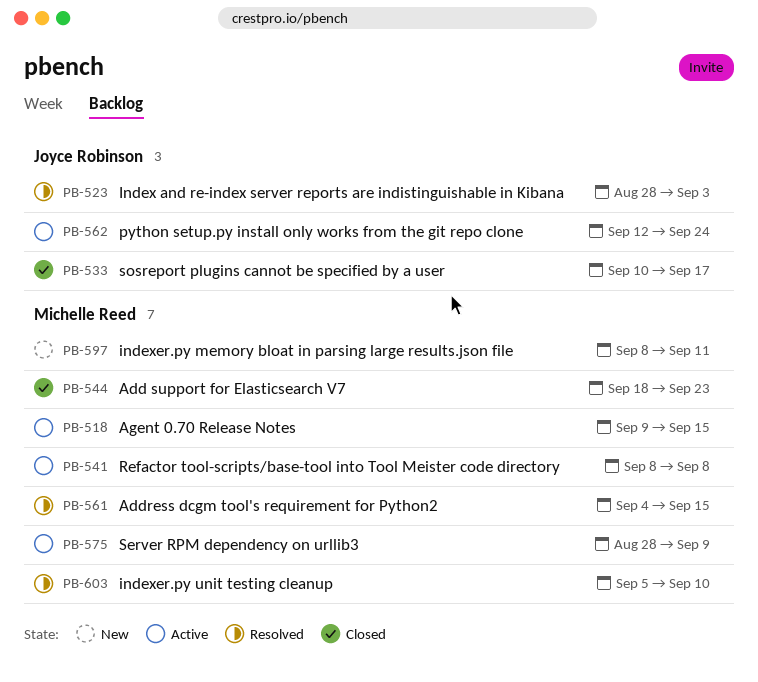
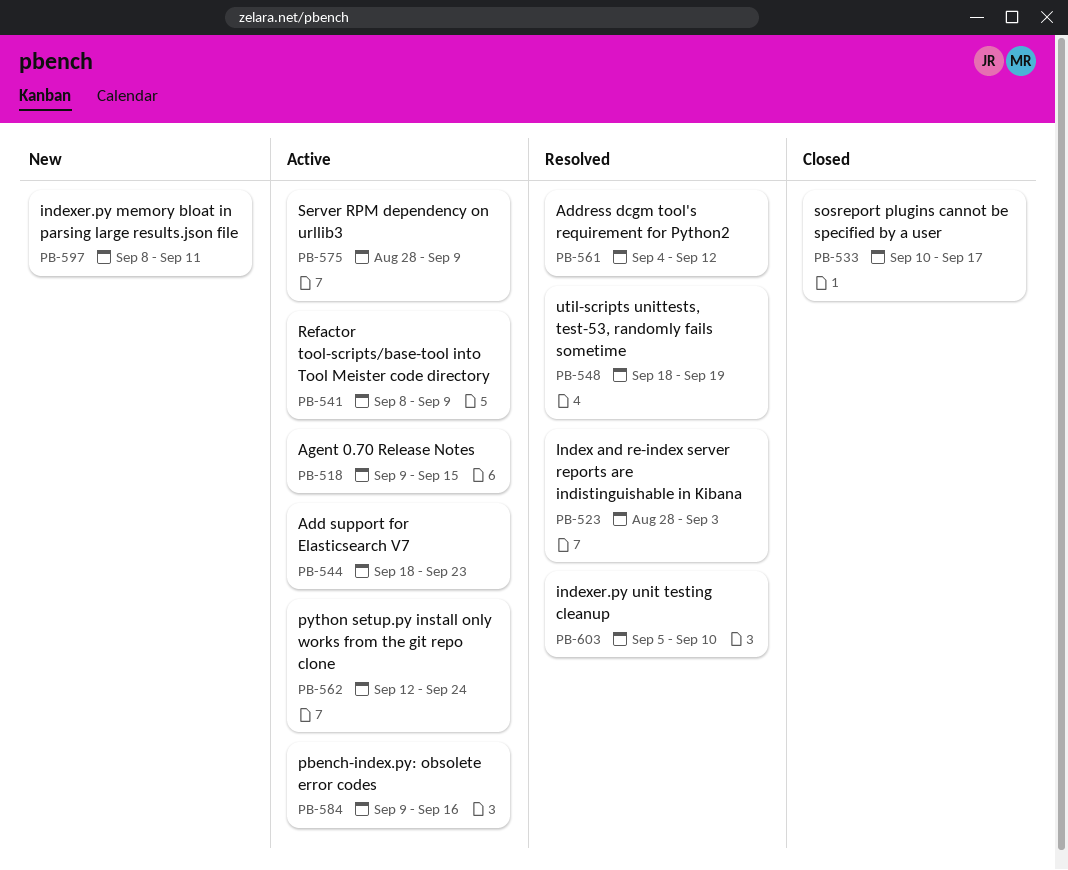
PB-541, due: Sep 8 -> Sep 9
PB-544, status: Closed -> Active
PB-548: none -> present
PB-561, due: Sep 15 -> Sep 12
PB-584: none -> present

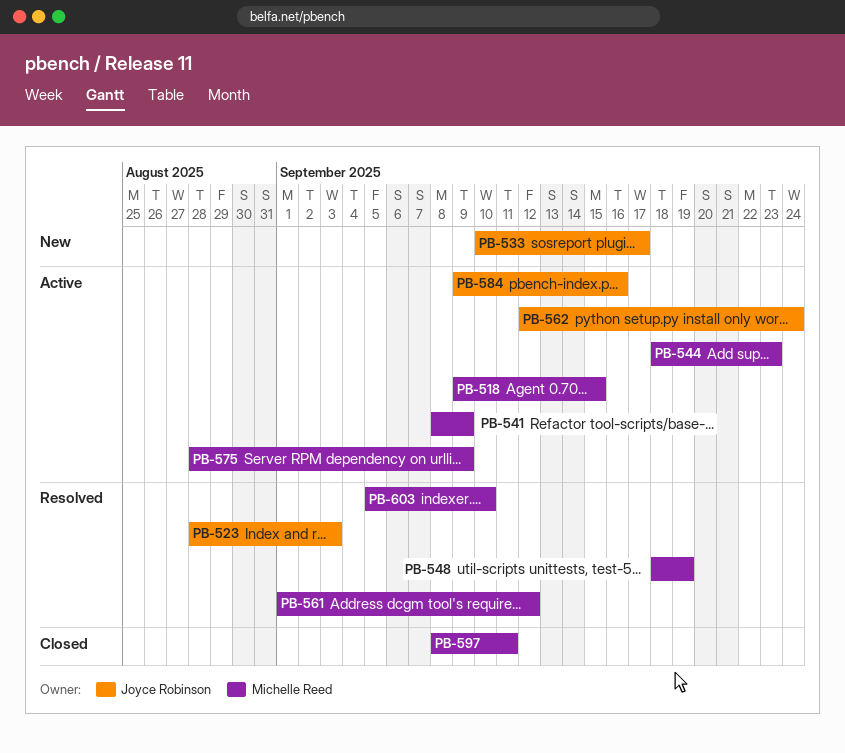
PB-533, status: Closed -> New
PB-561, start: Sep 4 -> Sep 1
PB-597, status: New -> Closed

